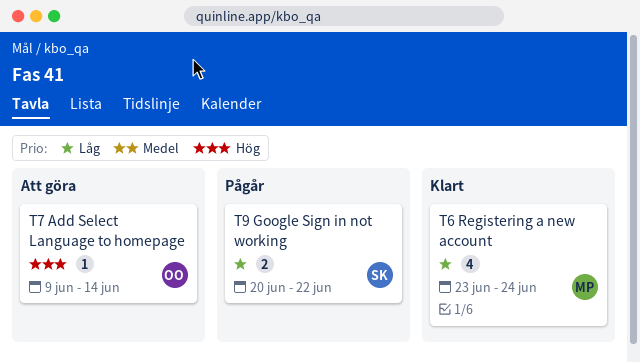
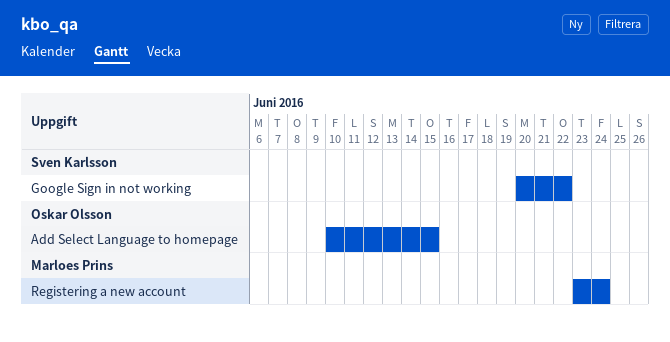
Add Select Language to homepage, start: Jun 9 -> Jun 10
Add Select Language to homepage, due: Jun 14 -> Jun 15

